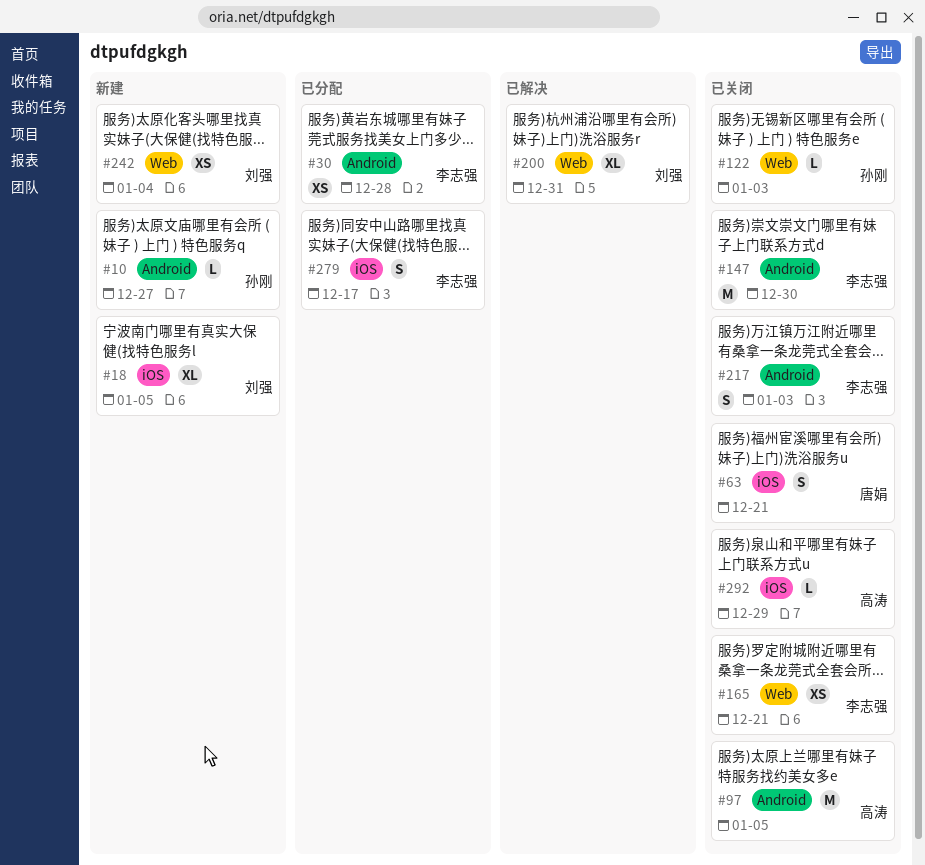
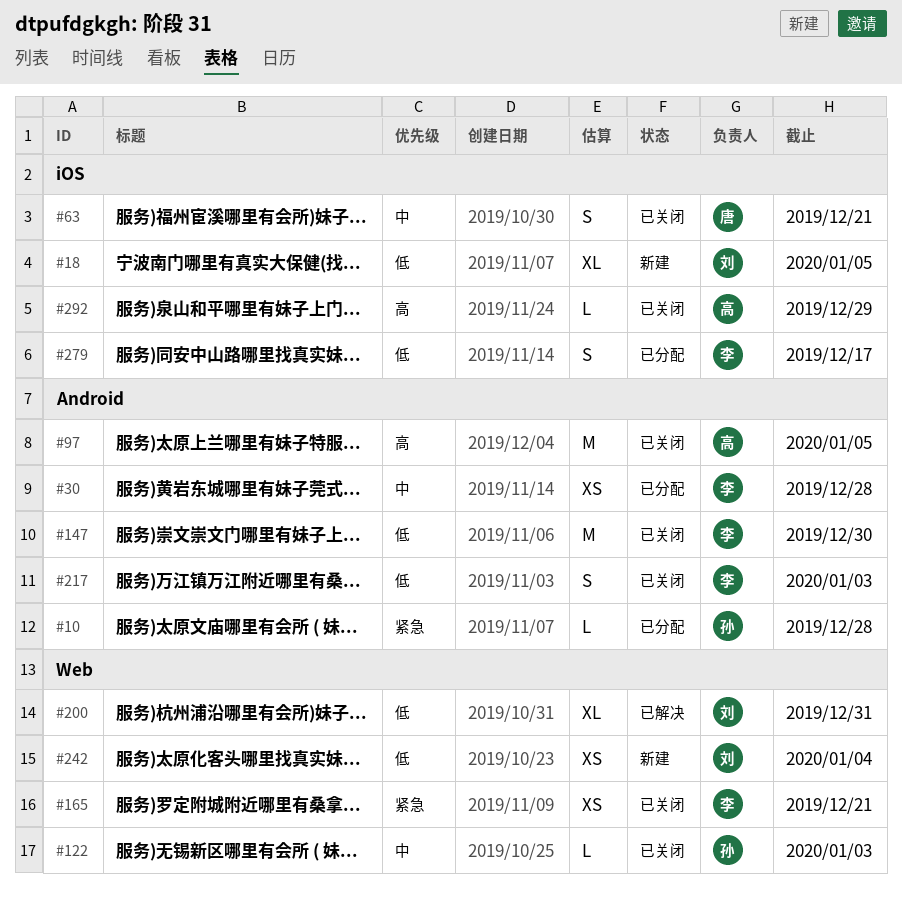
#10, status: 新建 -> 已分配
#10, due: Dec 27 -> Dec 28

